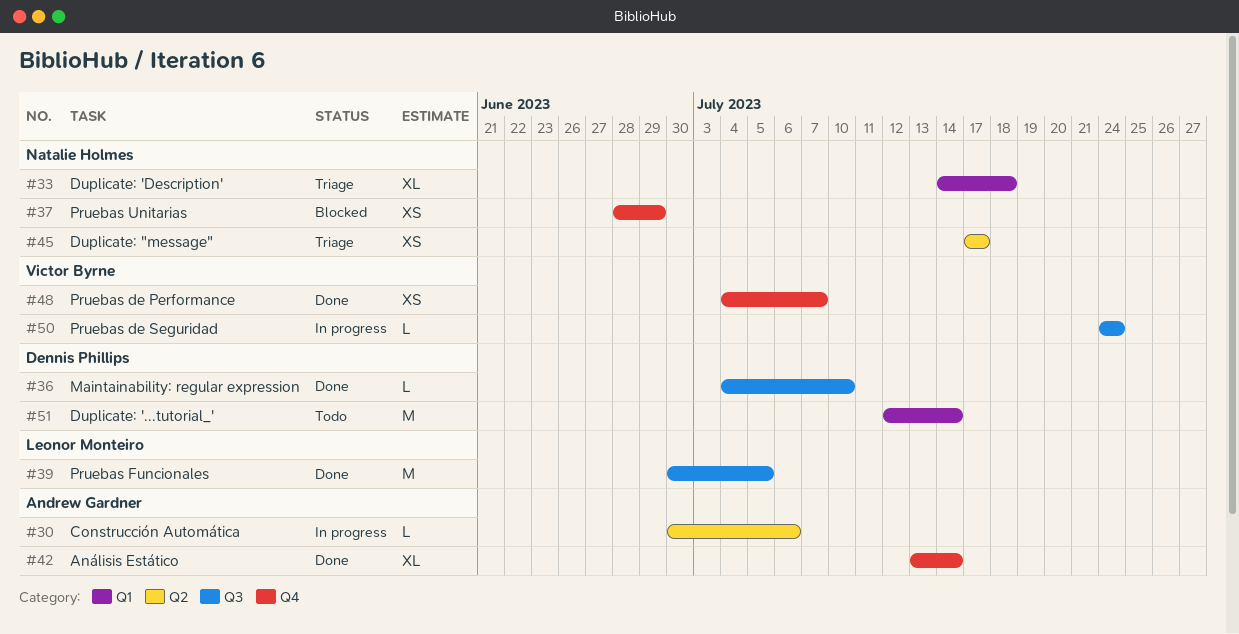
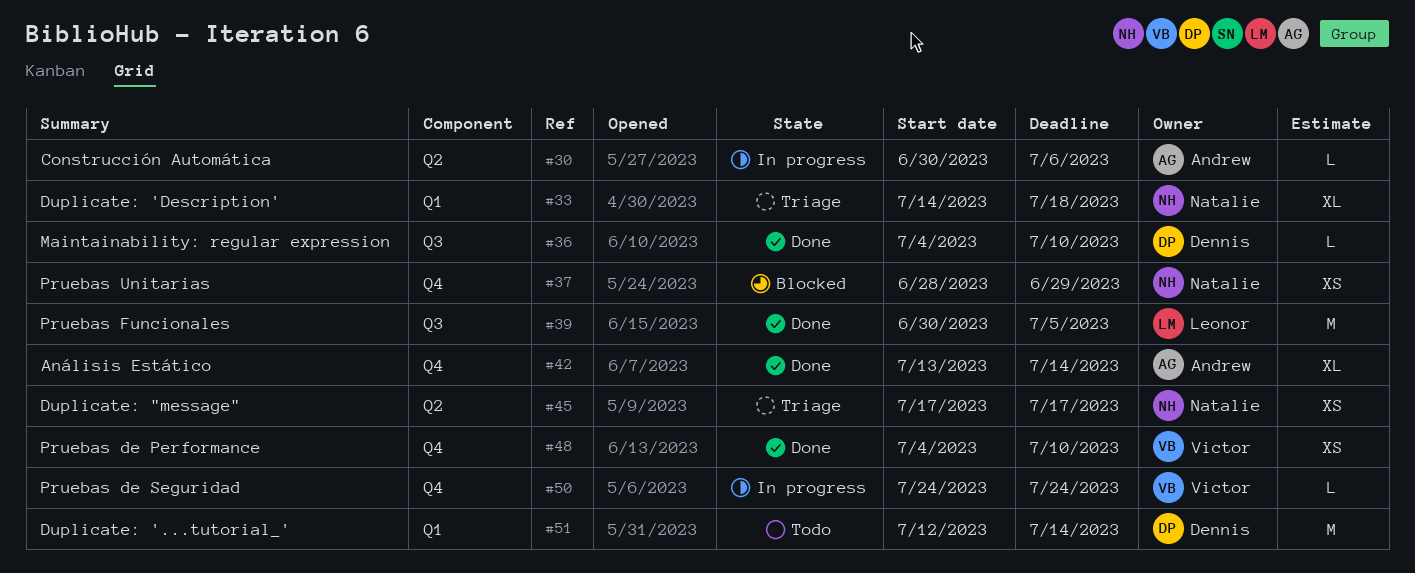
#48, due: Jul 7 -> Jul 10
#50, label: Q3 -> Q4

